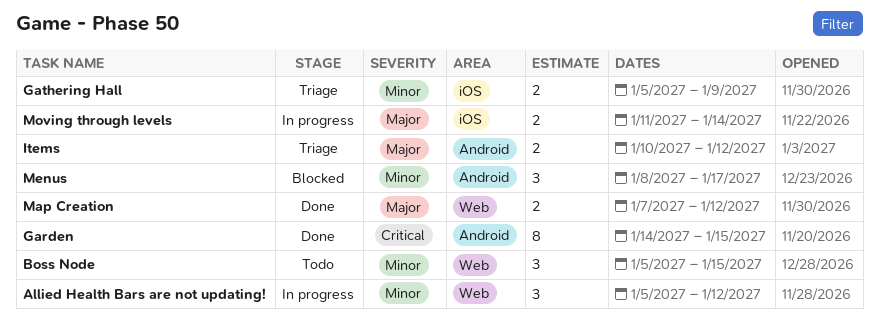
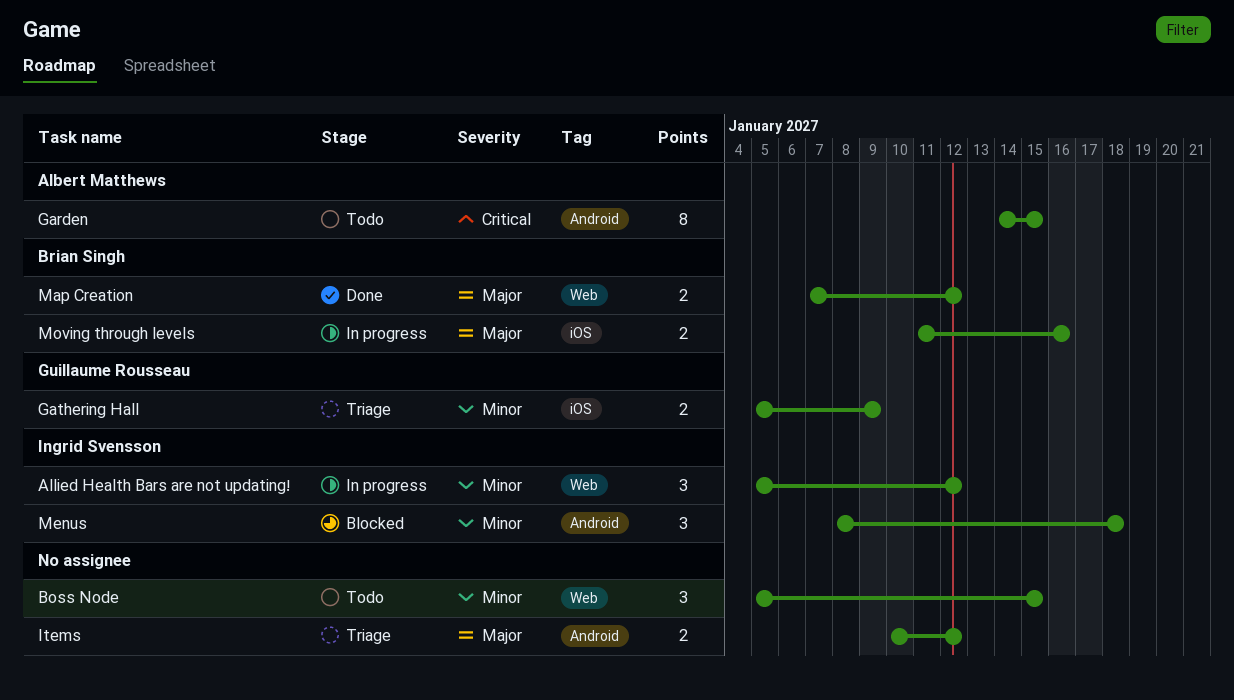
Garden, status: Done -> Todo
Menus, due: Jan 17 -> Jan 18
Moving through levels, due: Jan 14 -> Jan 16

